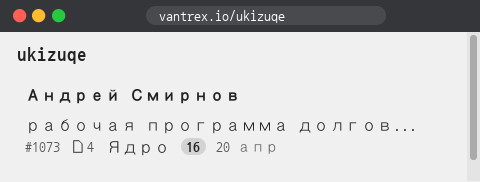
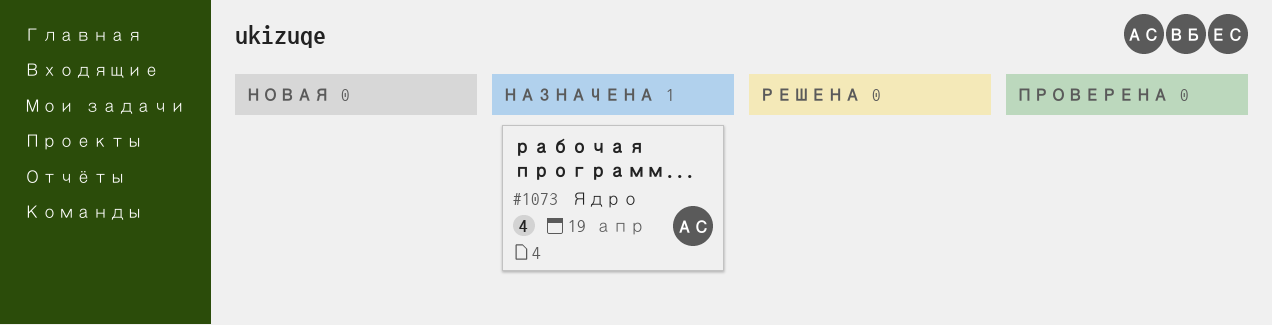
#1073, estimate: 16 -> 4
#1073, due: Apr 20 -> Apr 19

